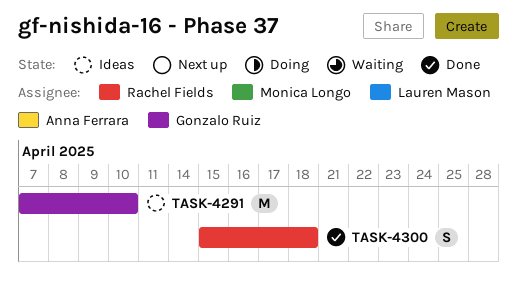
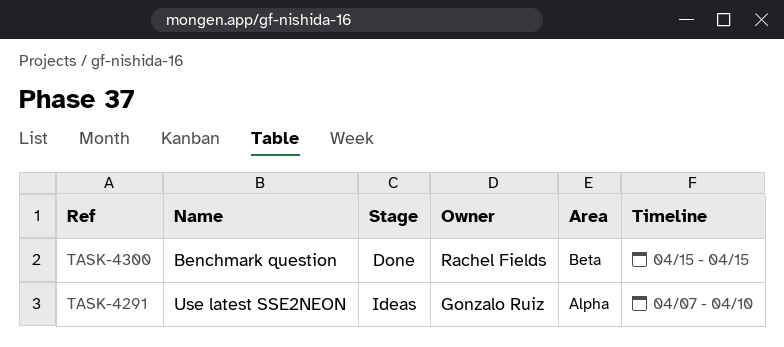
TASK-4300, due: Apr 18 -> Apr 15

